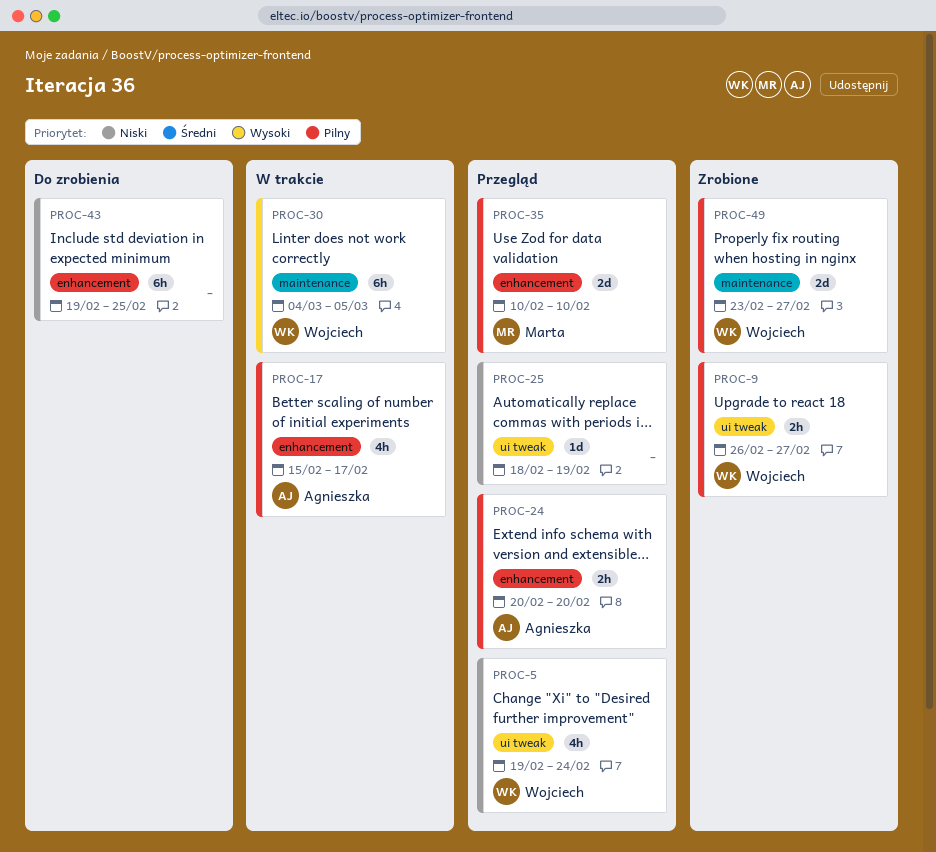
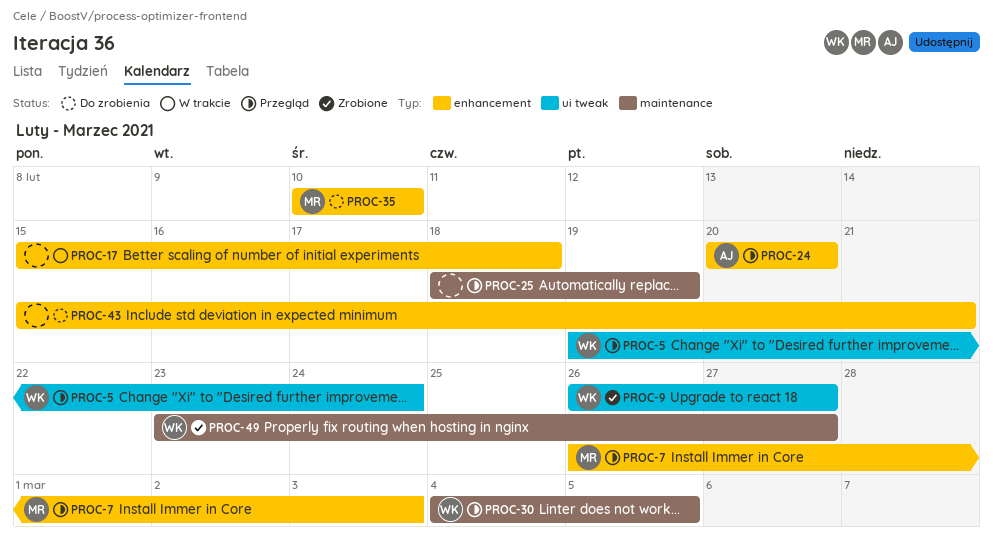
PROC-7: none -> present
PROC-17, owner: Agnieszka -> none
PROC-17, due: Feb 17 -> Feb 18
PROC-25, label: ui tweak -> maintenance
PROC-30, status: W trakcie -> Przegląd
PROC-35, status: Przegląd -> Do zrobienia
PROC-43, start: Feb 19 -> Feb 15
PROC-43, due: Feb 25 -> Feb 21

